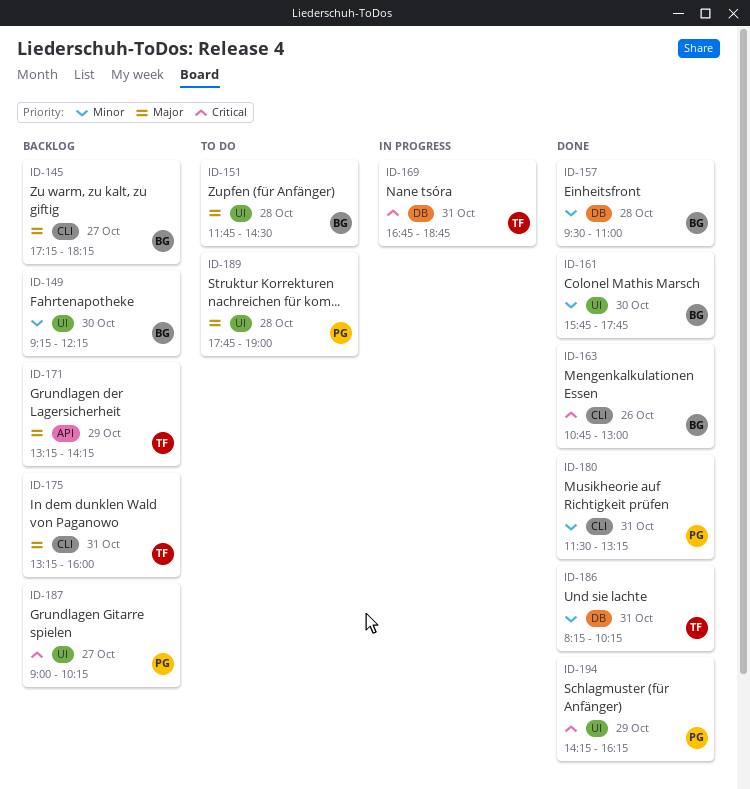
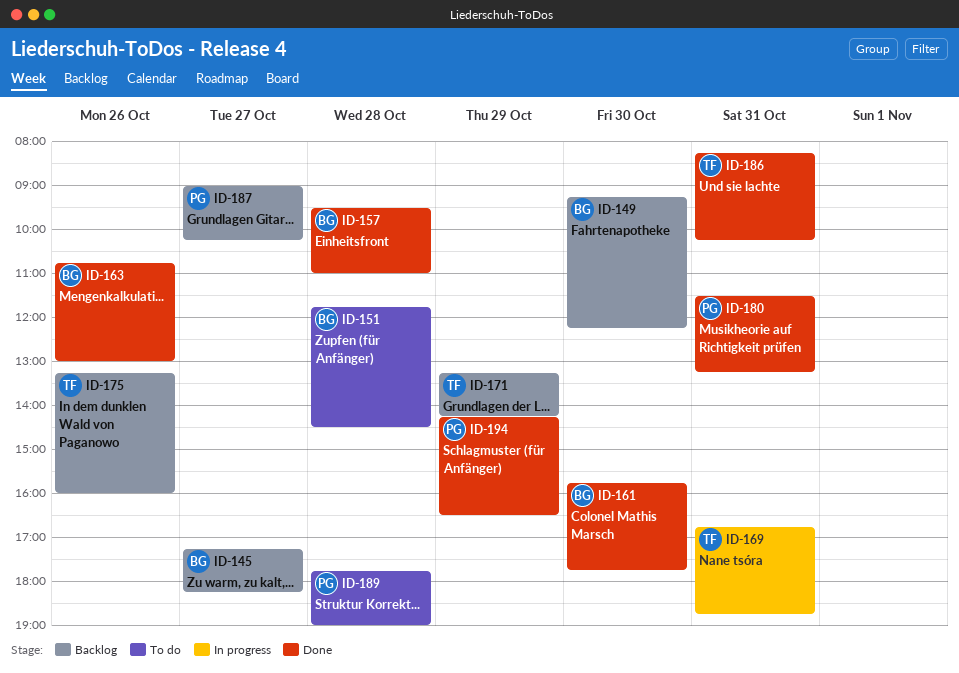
ID-175, day: Oct 31 -> Oct 26
ID-194, ends: 16:15 -> 16:30

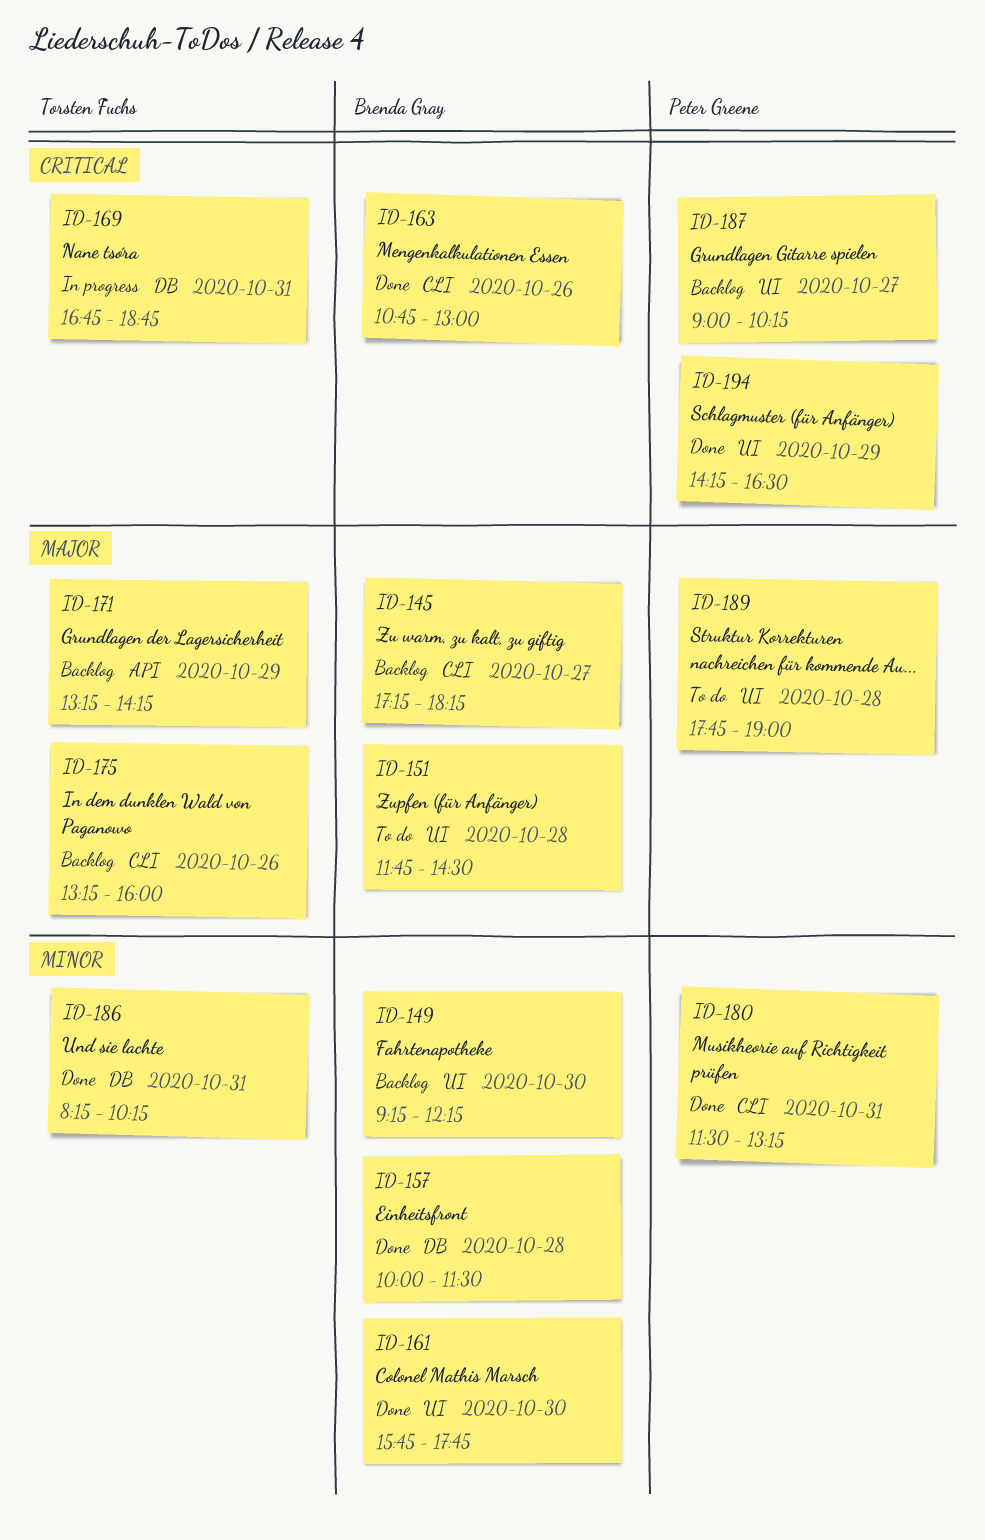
ID-157, begins: 09:30 -> 10:00
ID-157, ends: 11:00 -> 11:30

